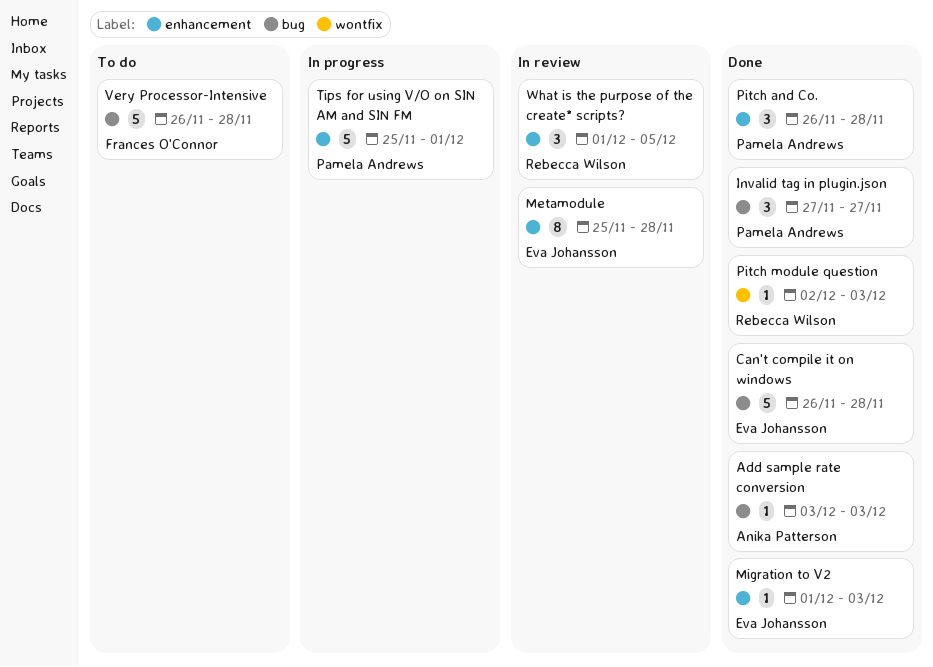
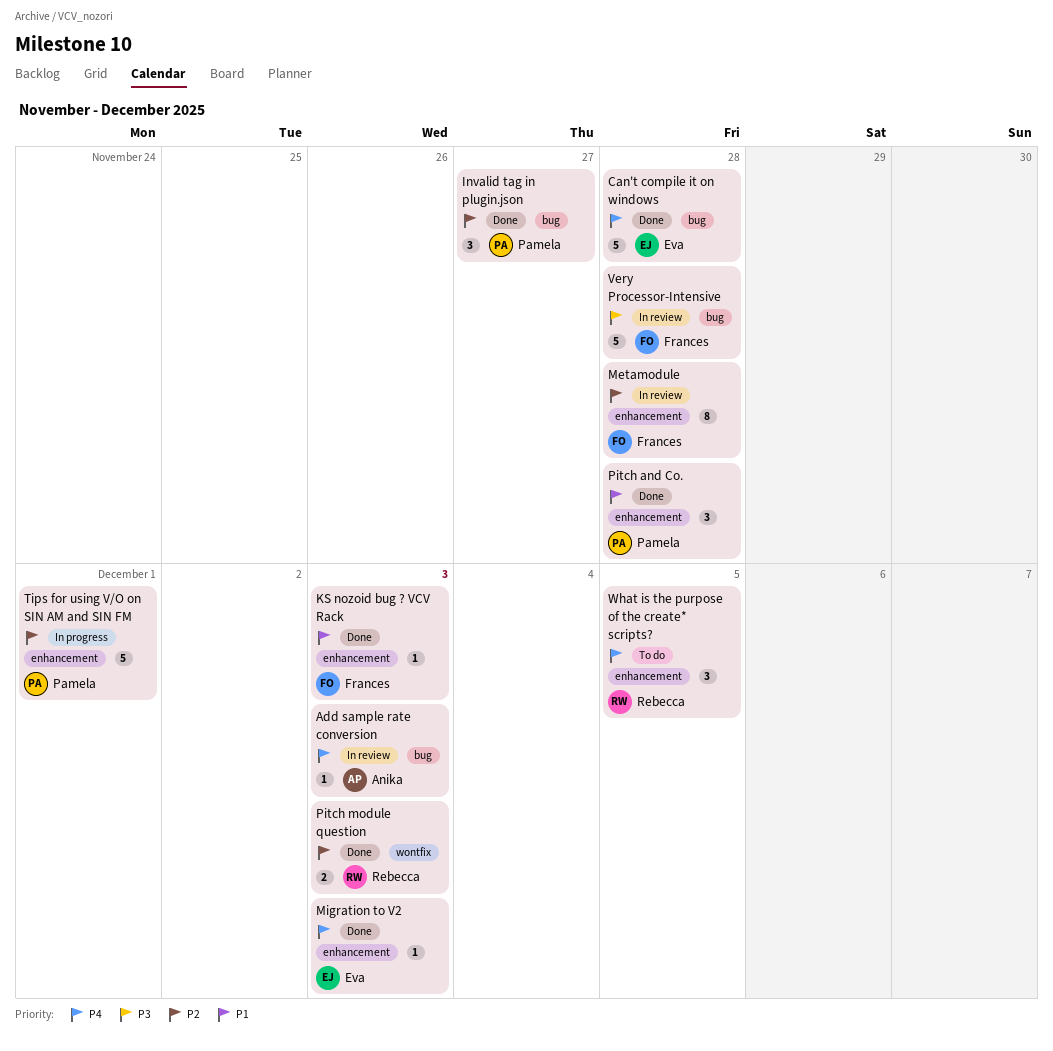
Add sample rate conversion, status: Done -> In review
KS nozoid bug ? VCV Rack: none -> present
Metamodule, owner: Eva Johansson -> Frances O'Connor
Pitch module question, estimate: 1 -> 2
Very Processor-Intensive, status: To do -> In review
What is the purpose of the create* scripts?, status: In review -> To do

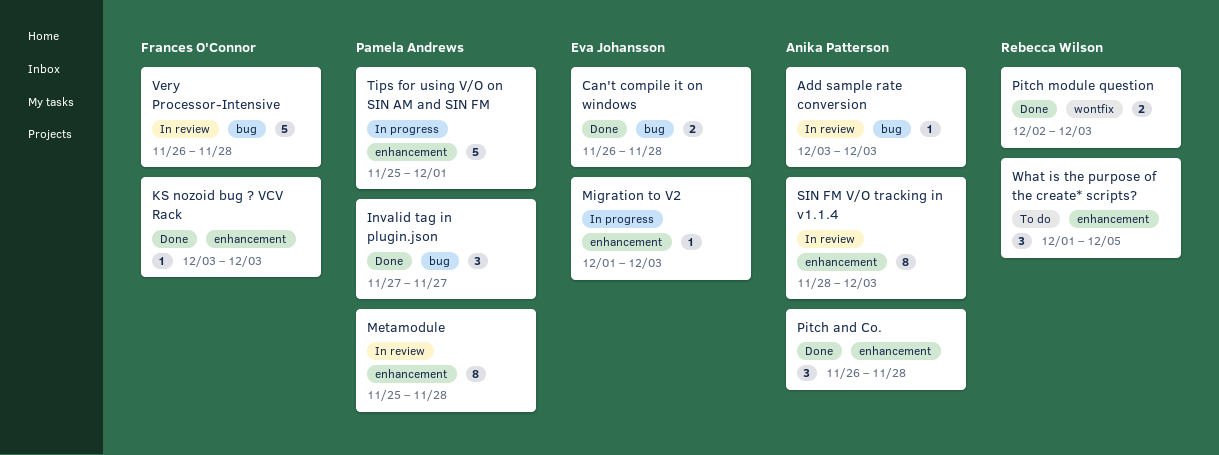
Can't compile it on windows, estimate: 5 -> 2
Metamodule, owner: Frances O'Connor -> Pamela Andrews
Migration to V2, status: Done -> In progress
Pitch and Co., owner: Pamela Andrews -> Anika Patterson
SIN FM V/O tracking in v1.1.4: none -> present

